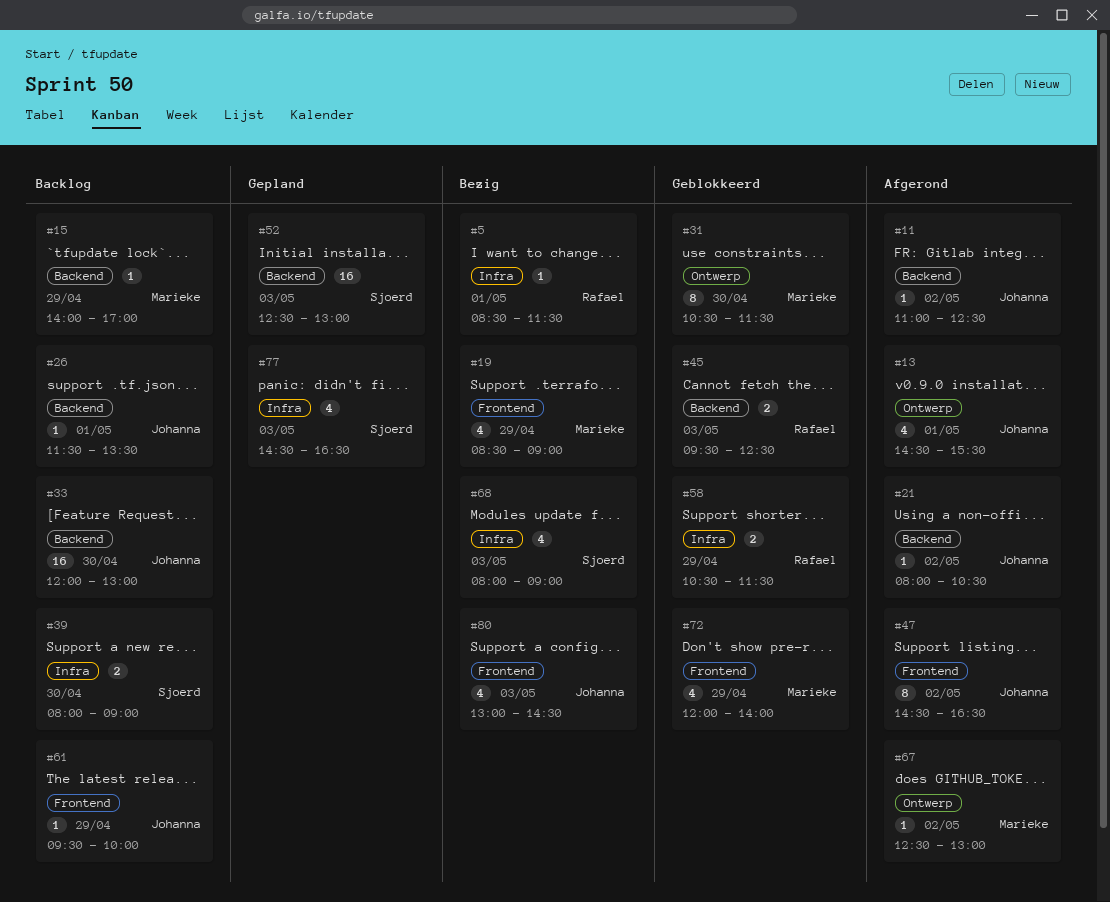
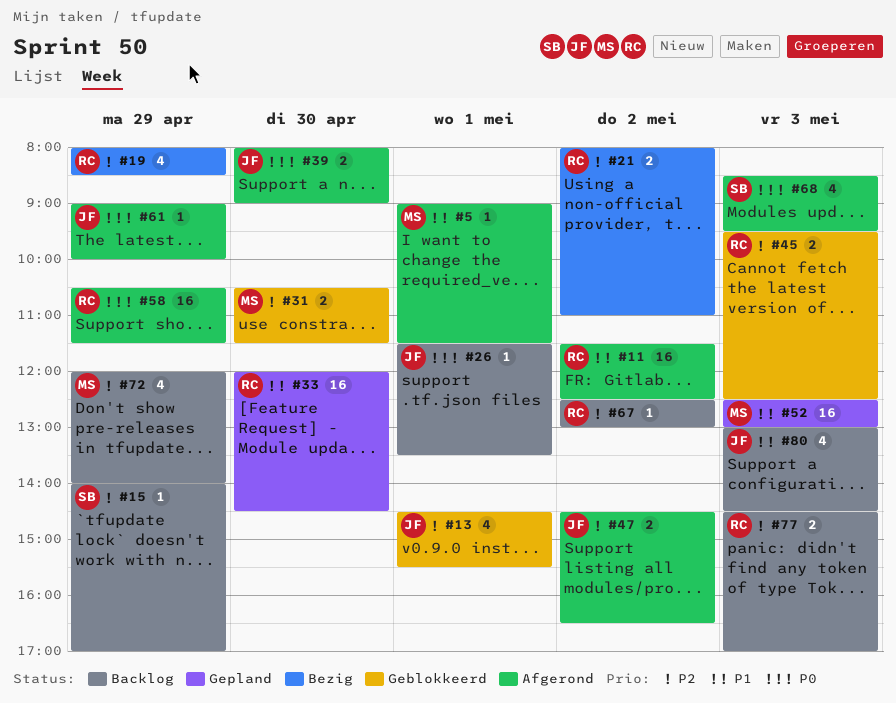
#5, status: Bezig -> Afgerond
#5, owner: Rafael -> Marieke
#5, begins: 08:30 -> 09:00
#11, owner: Johanna -> Rafael
#11, estimate: 1 -> 16
#11, begins: 11:00 -> 11:30
#13, status: Afgerond -> Geblokkeerd
#15, owner: Marieke -> Sjoerd
#19, owner: Marieke -> Rafael
#19, begins: 08:30 -> 08:00
#19, ends: 09:00 -> 08:30
#21, status: Afgerond -> Bezig
#21, owner: Johanna -> Rafael
#21, estimate: 1 -> 2
#21, ends: 10:30 -> 11:00
#31, estimate: 8 -> 2
#33, status: Backlog -> Gepland
#33, owner: Johanna -> Rafael
#33, ends: 13:00 -> 14:30
#39, status: Backlog -> Afgerond
#39, owner: Sjoerd -> Johanna
#47, estimate: 8 -> 2
#52, owner: Sjoerd -> Marieke
#58, status: Geblokkeerd -> Afgerond
#58, estimate: 2 -> 16
#61, status: Backlog -> Afgerond
#61, begins: 09:30 -> 09:00
#67, status: Afgerond -> Backlog
#67, owner: Marieke -> Rafael
#68, status: Bezig -> Afgerond
#68, begins: 08:00 -> 08:30
#68, ends: 09:00 -> 09:30
#72, status: Geblokkeerd -> Backlog
#77, status: Gepland -> Backlog
#77, owner: Sjoerd -> Rafael
#77, estimate: 4 -> 2
#77, ends: 16:30 -> 17:00
#80, status: Bezig -> Backlog

